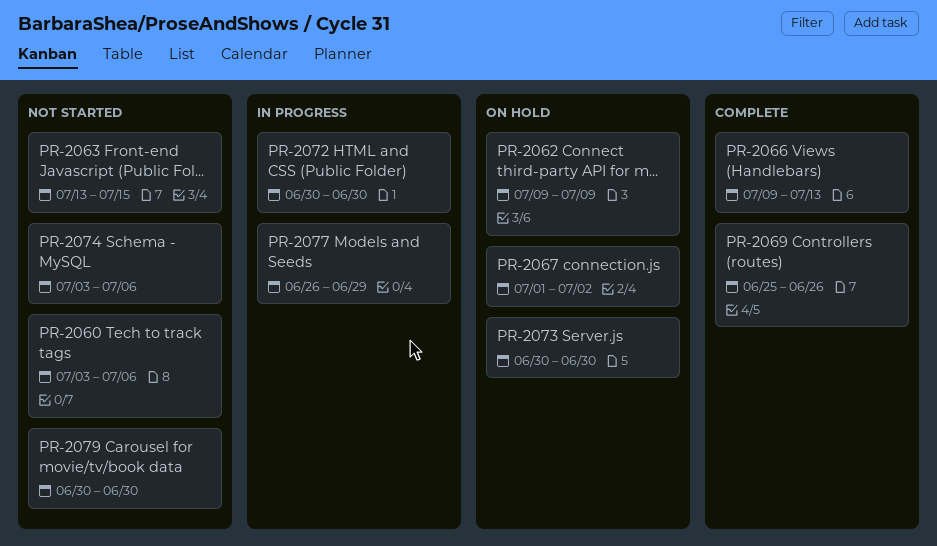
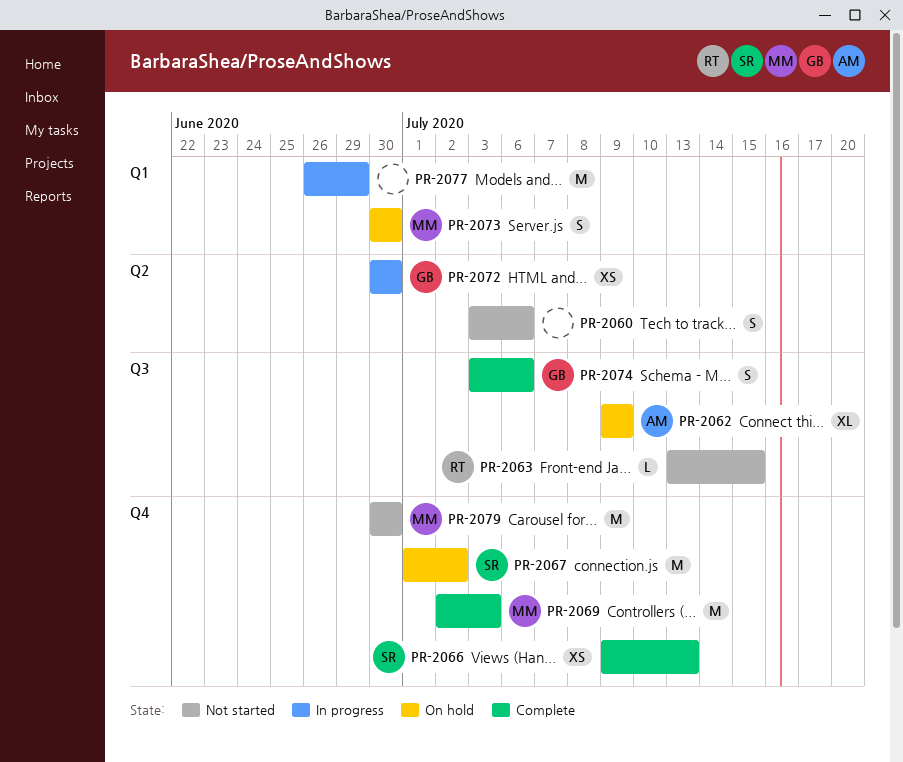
PR-2069, start: Jun 25 -> Jul 2
PR-2069, due: Jun 26 -> Jul 3
PR-2074, status: Not started -> Complete

